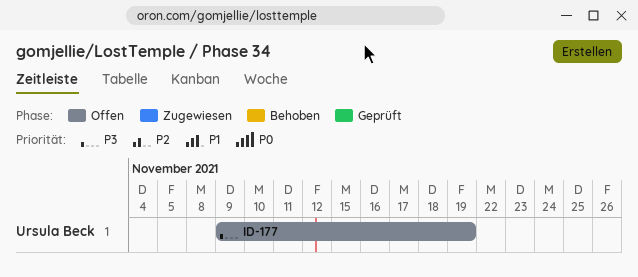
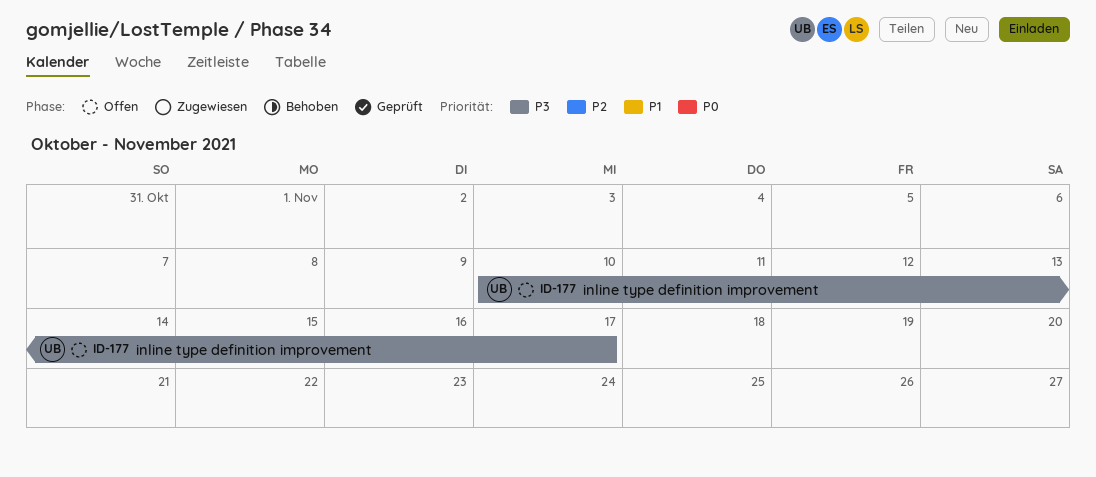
ID-177, start: Nov 9 -> Nov 10
ID-177, due: Nov 19 -> Nov 17

